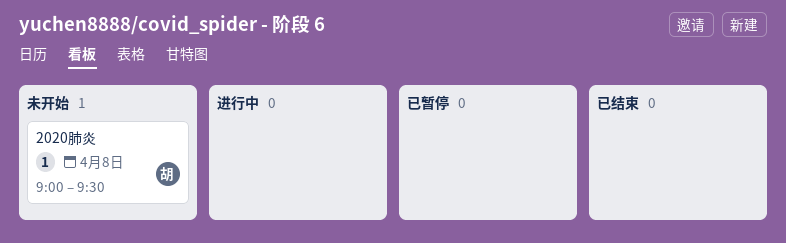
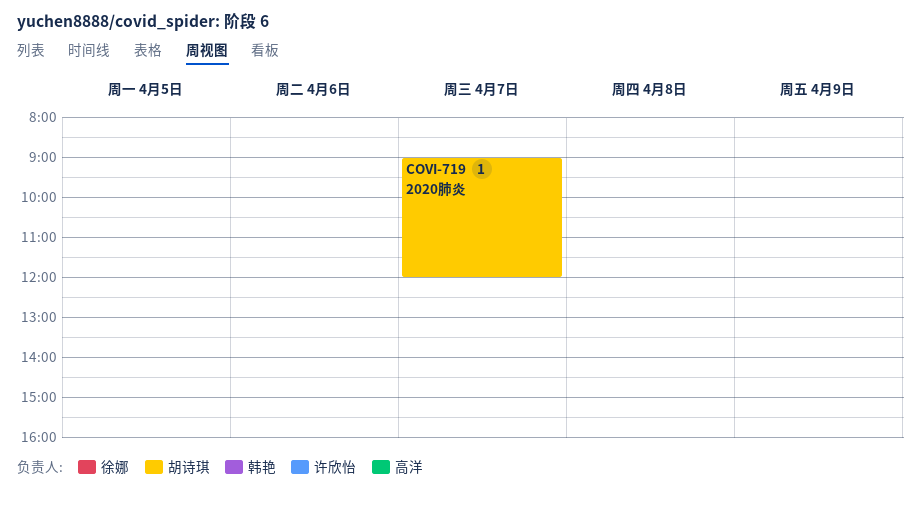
2020肺炎, day: Apr 8 -> Apr 7
2020肺炎, ends: 09:30 -> 12:00

